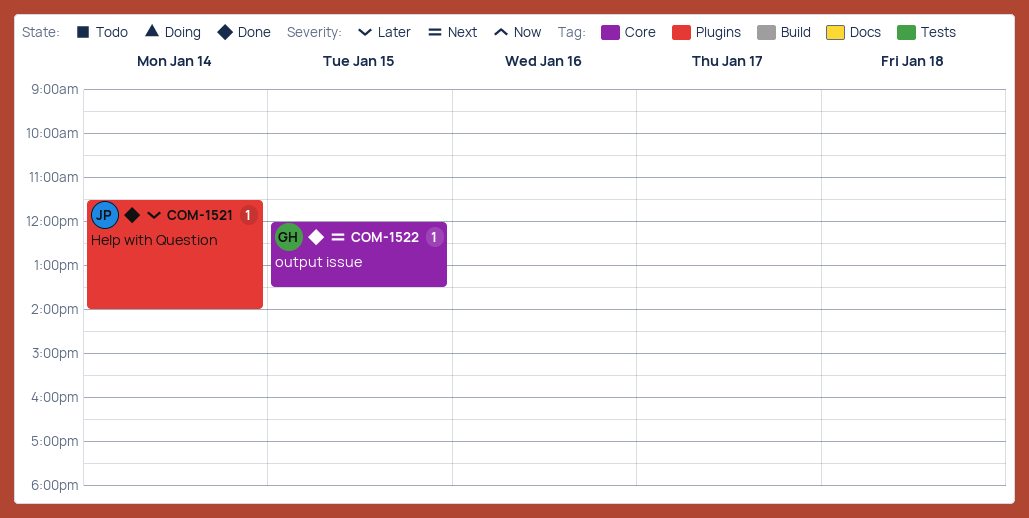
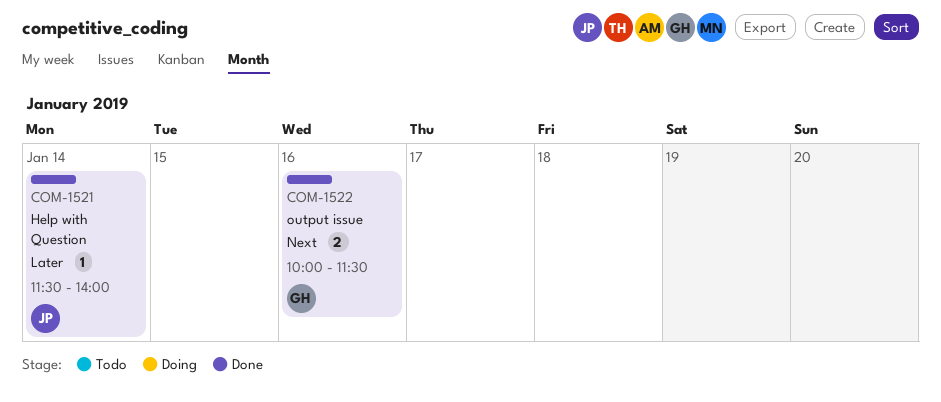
COM-1522, estimate: 1 -> 2
COM-1522, day: Jan 15 -> Jan 16
COM-1522, begins: 12:00 -> 10:00
COM-1522, ends: 13:30 -> 11:30

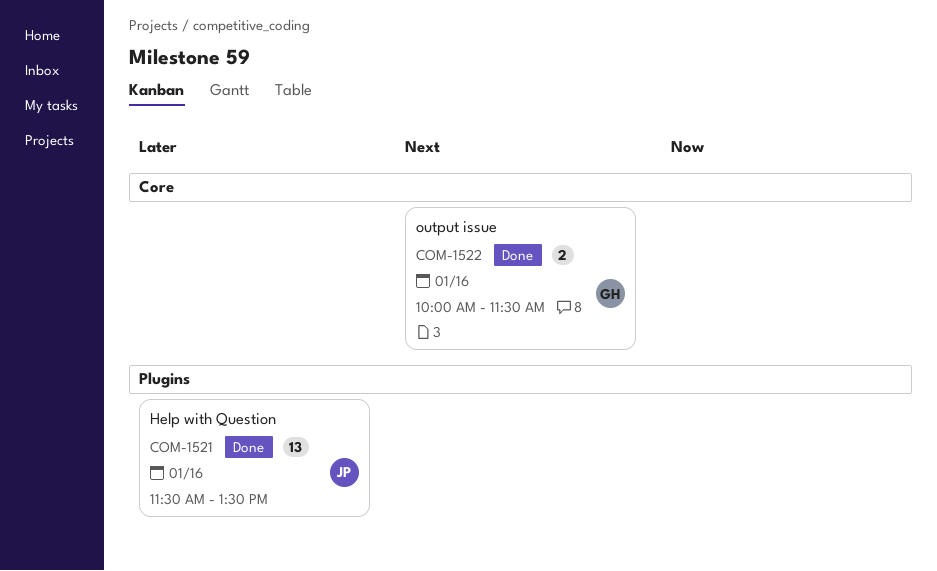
COM-1521, estimate: 1 -> 13
COM-1521, day: Jan 14 -> Jan 16
COM-1521, ends: 14:00 -> 13:30

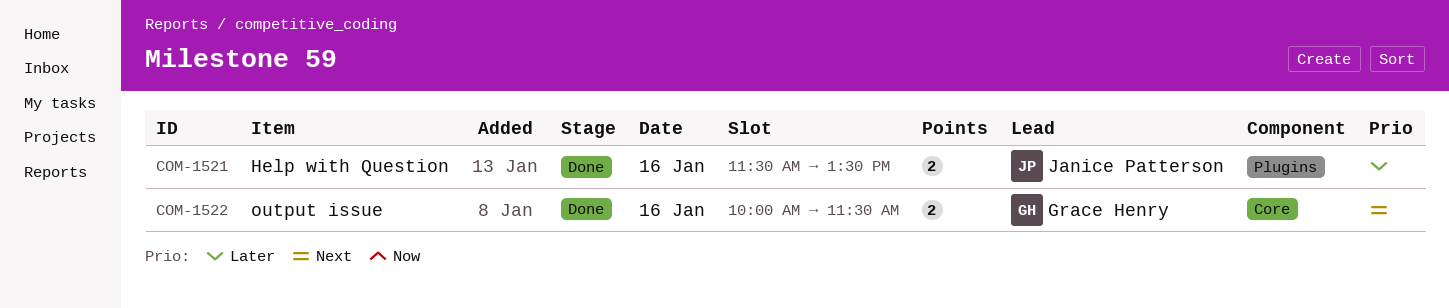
COM-1521, estimate: 13 -> 2

